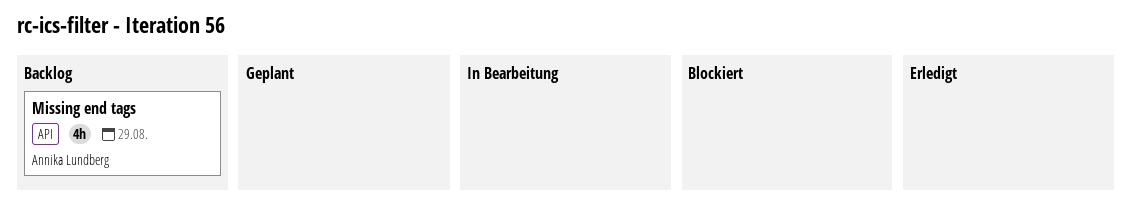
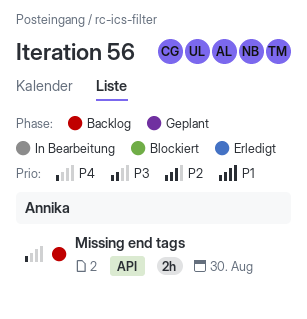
Missing end tags, estimate: 4h -> 2h
Missing end tags, due: Aug 29 -> Aug 30

